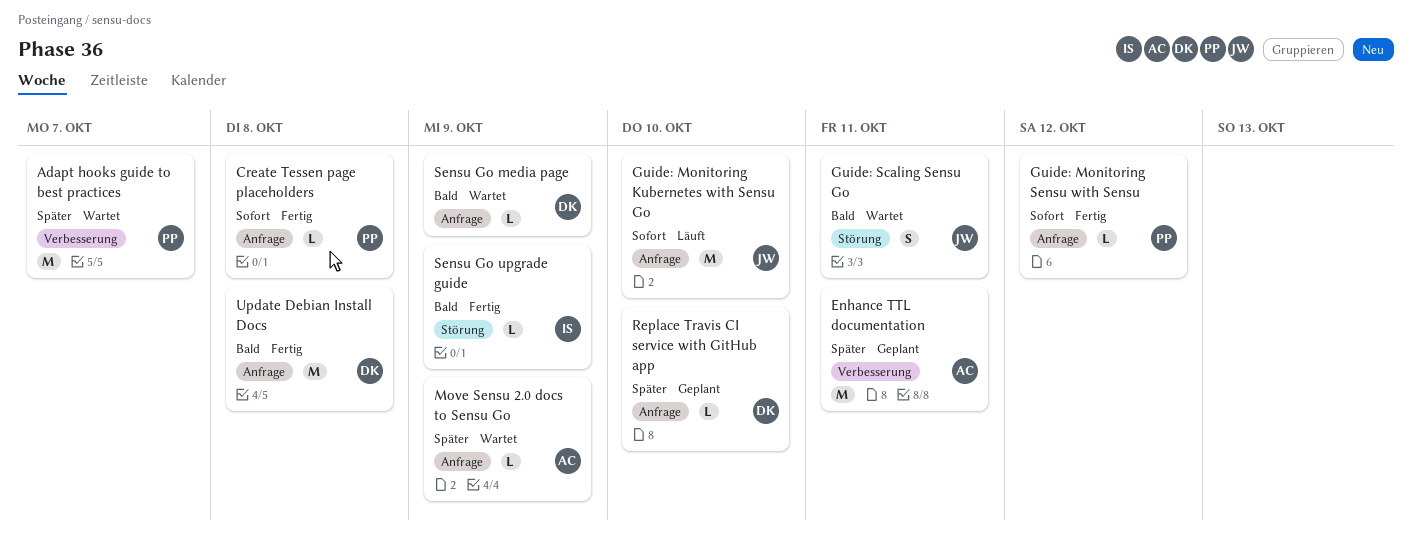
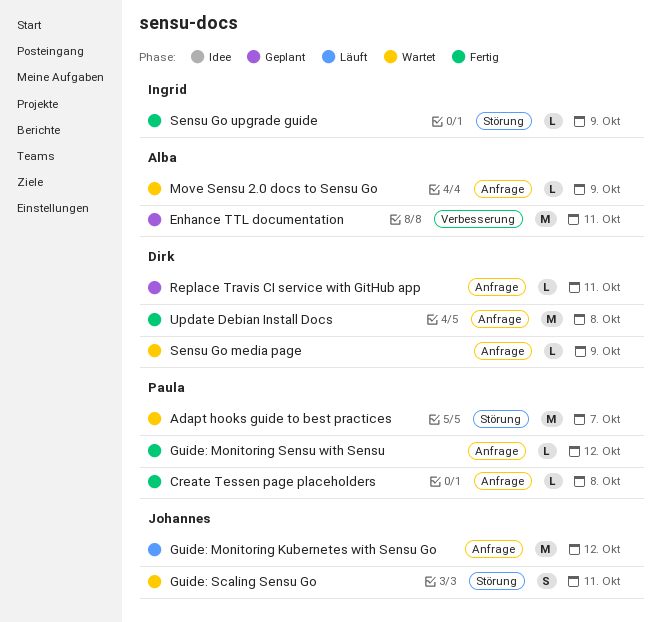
Adapt hooks guide to best practices, label: Verbesserung -> Störung
Guide: Monitoring Kubernetes with Sensu Go, due: Oct 10 -> Oct 12
Replace Travis CI service with GitHub app, due: Oct 10 -> Oct 11

